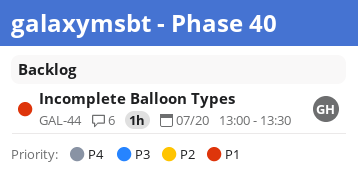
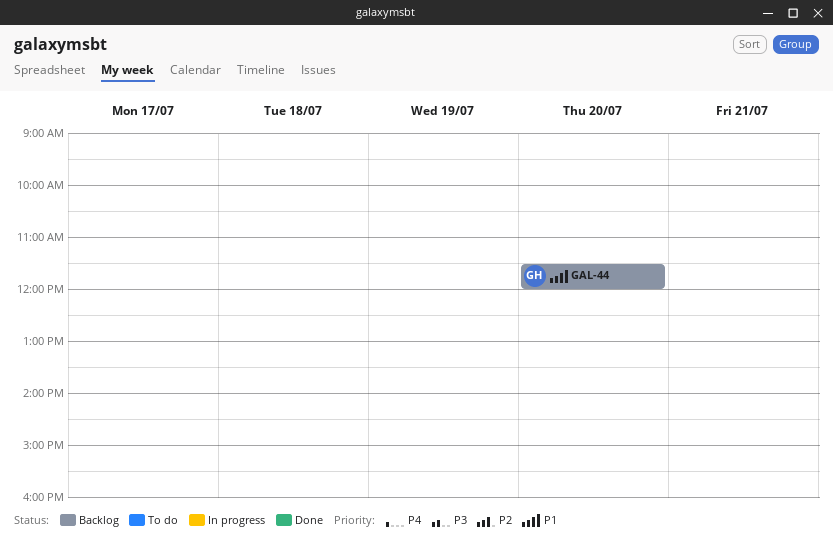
GAL-44, begins: 13:00 -> 11:30
GAL-44, ends: 13:30 -> 12:00

